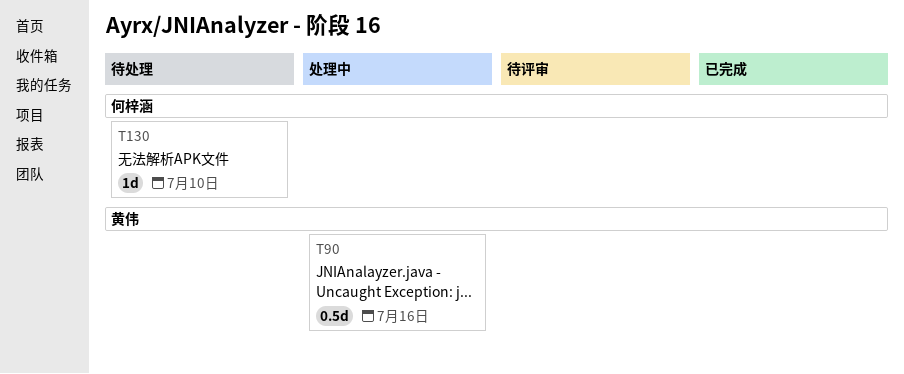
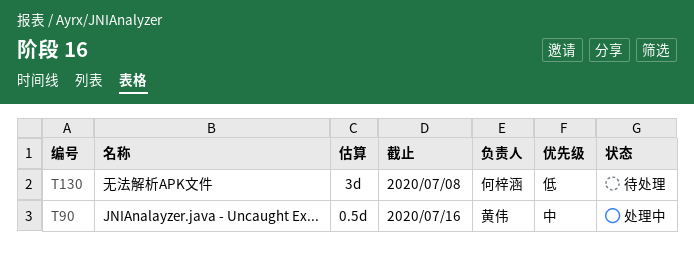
T130, estimate: 1d -> 3d
T130, due: Jul 10 -> Jul 8

